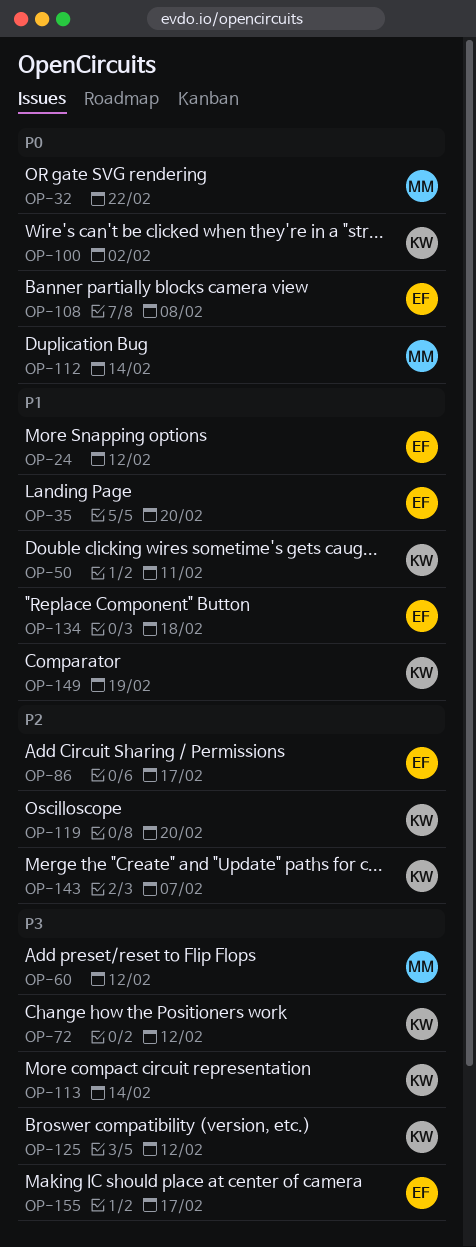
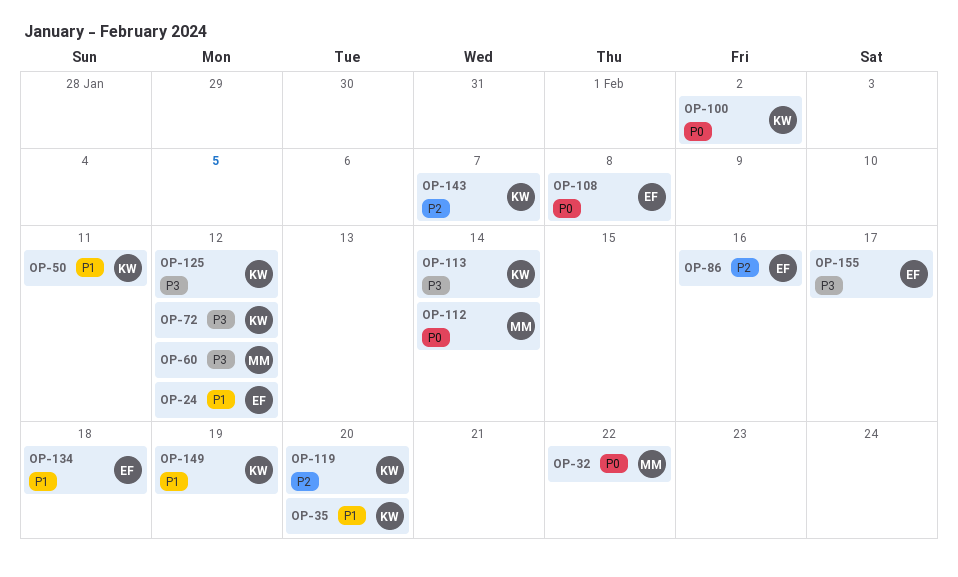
OP-35, owner: EF -> KW
OP-86, due: Feb 17 -> Feb 16

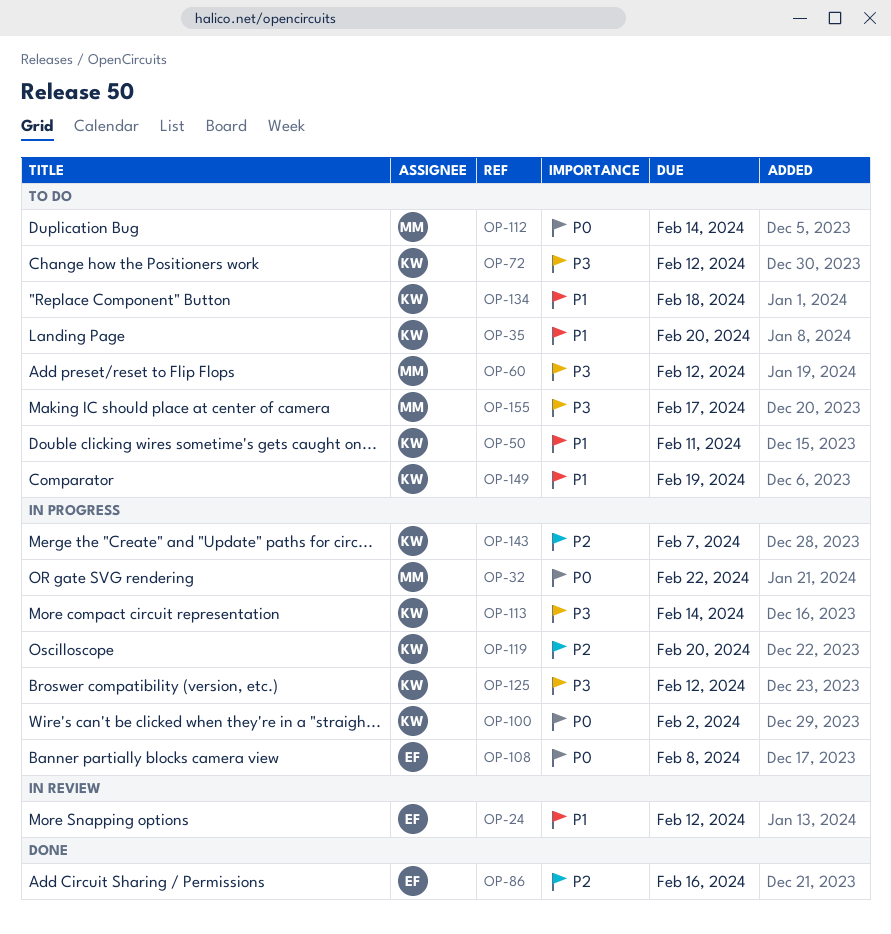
OP-134, owner: EF -> KW
OP-155, owner: EF -> MM

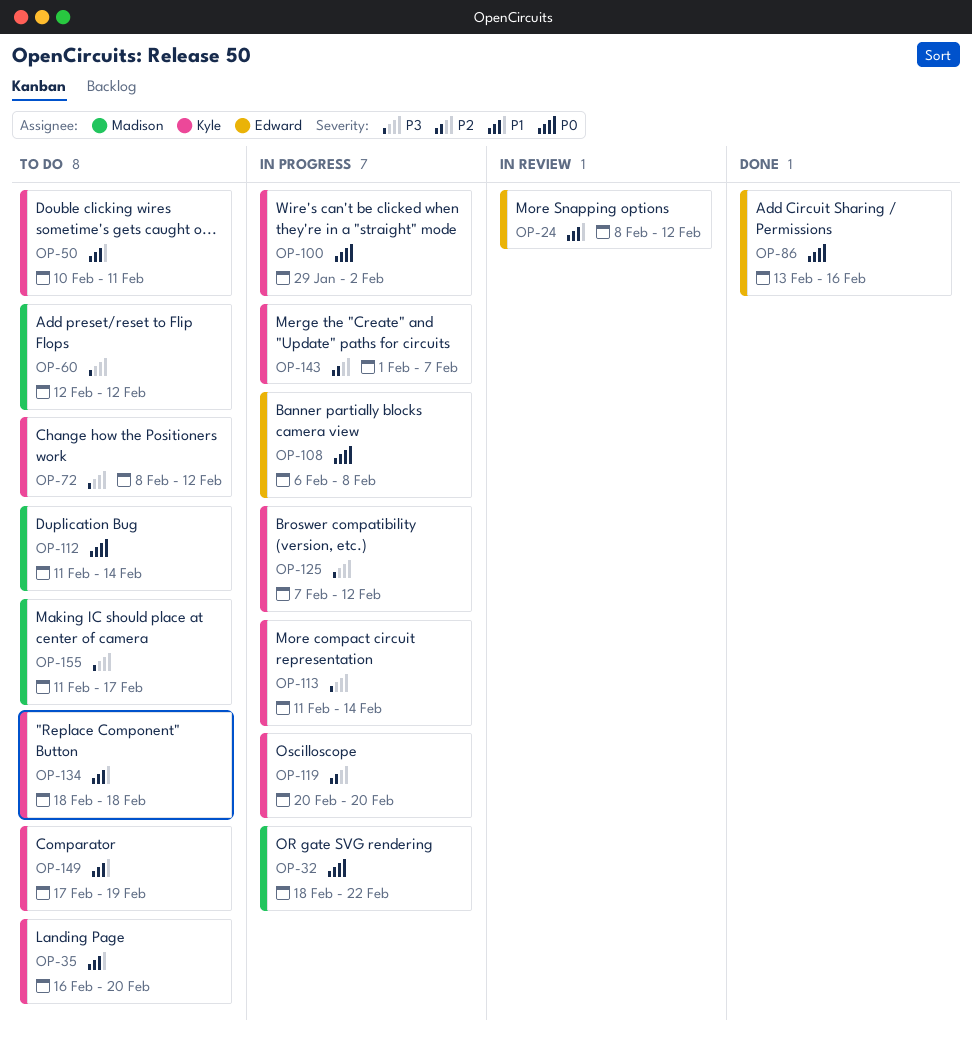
OP-86, priority: P2 -> P0

